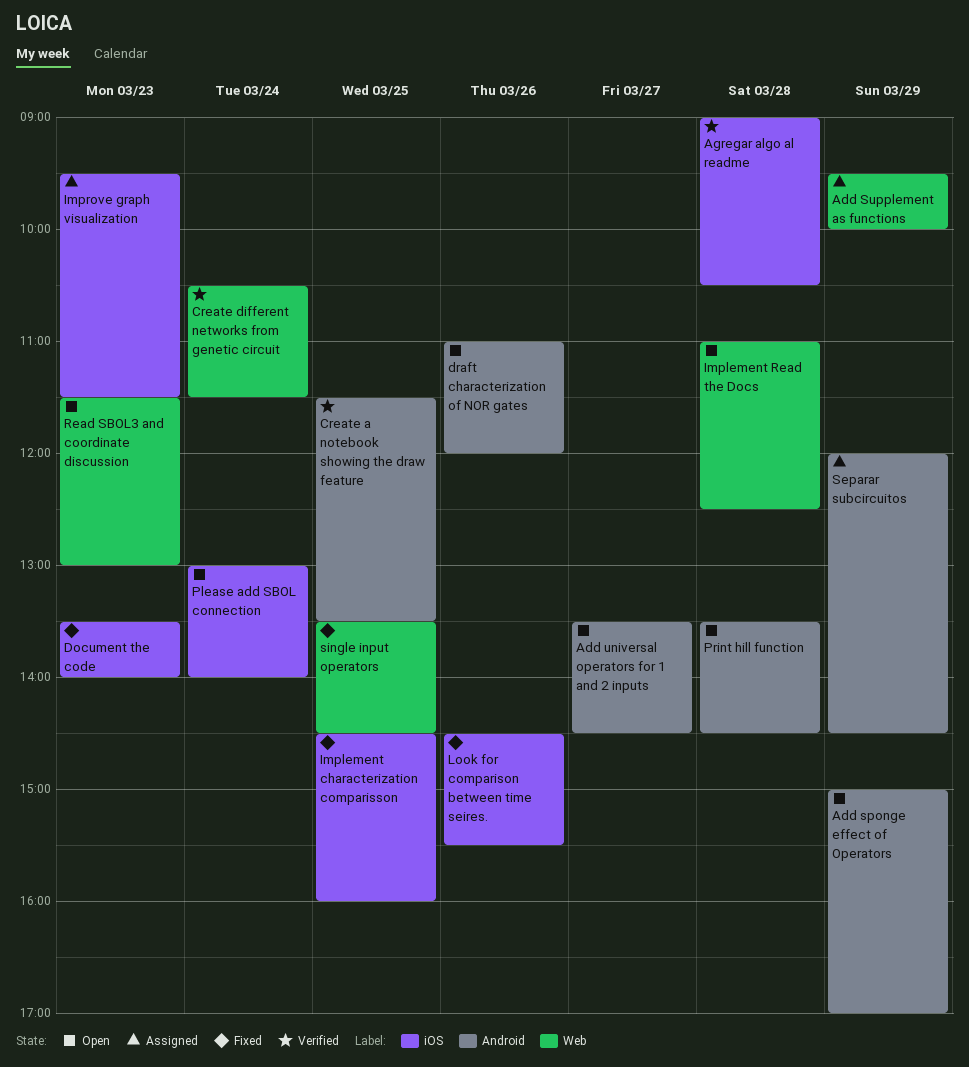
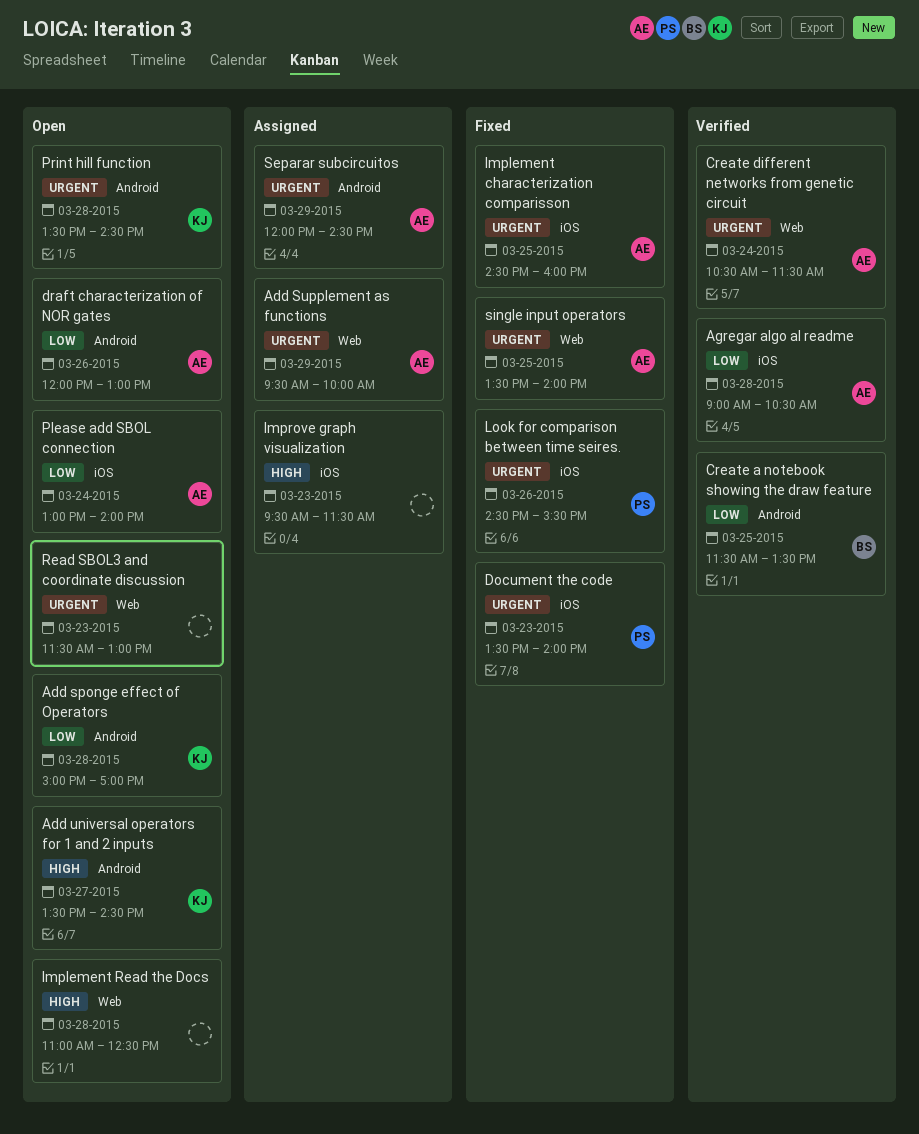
Add sponge effect of Operators, day: Mar 29 -> Mar 28
draft characterization of NOR gates, begins: 11:00 -> 12:00
draft characterization of NOR gates, ends: 12:00 -> 13:00
single input operators, ends: 14:30 -> 14:00

